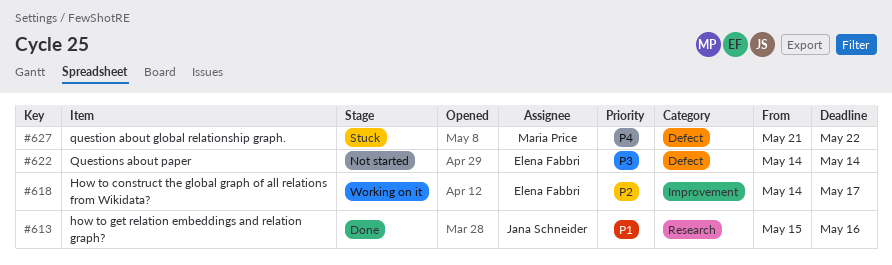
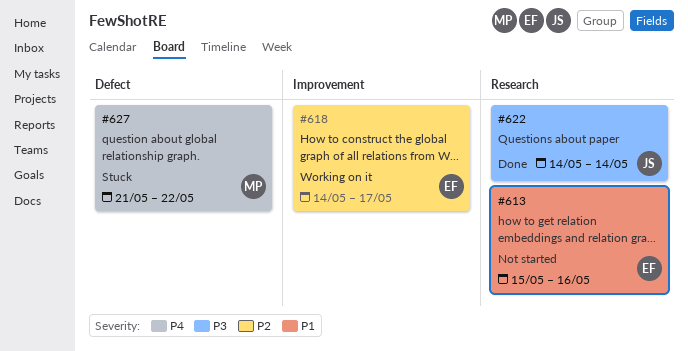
#613, status: Done -> Not started
#613, owner: Jana Schneider -> Elena Fabbri
#622, status: Not started -> Done
#622, owner: Elena Fabbri -> Jana Schneider
#622, label: Defect -> Research

